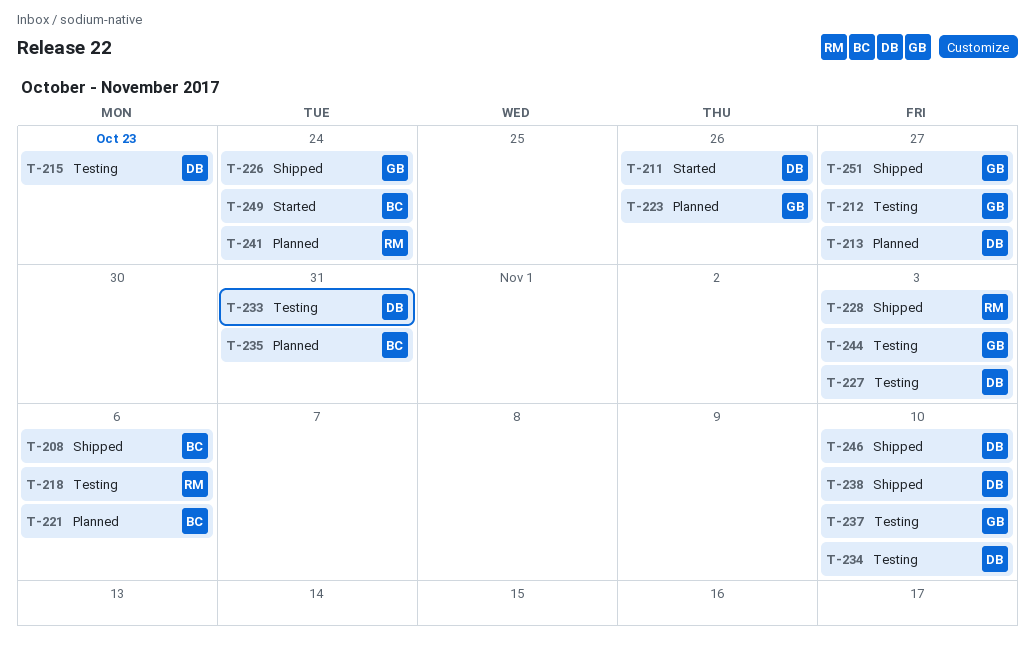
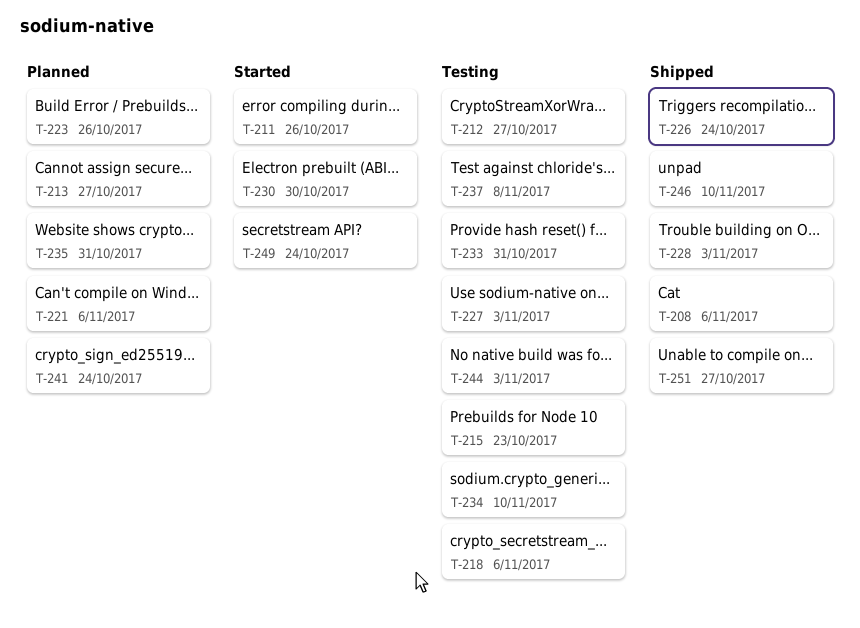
T-230: none -> present
T-237, due: Nov 10 -> Nov 8
T-238: present -> none

